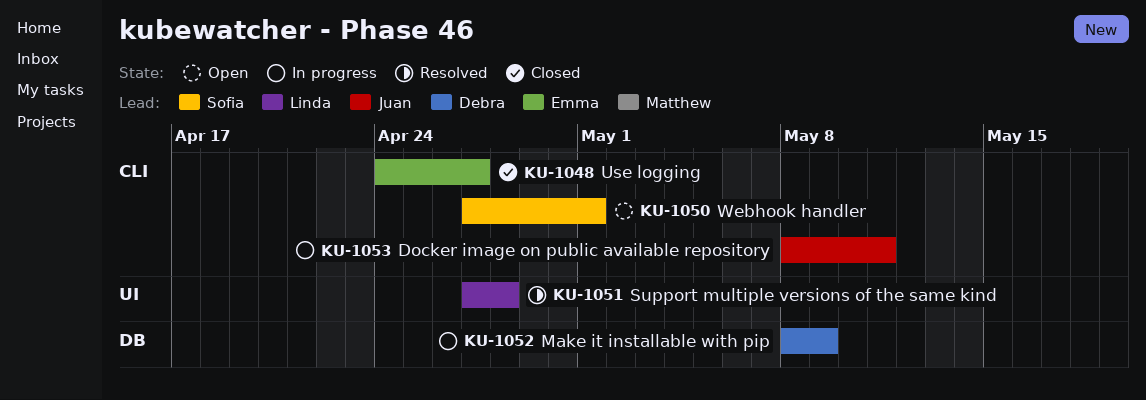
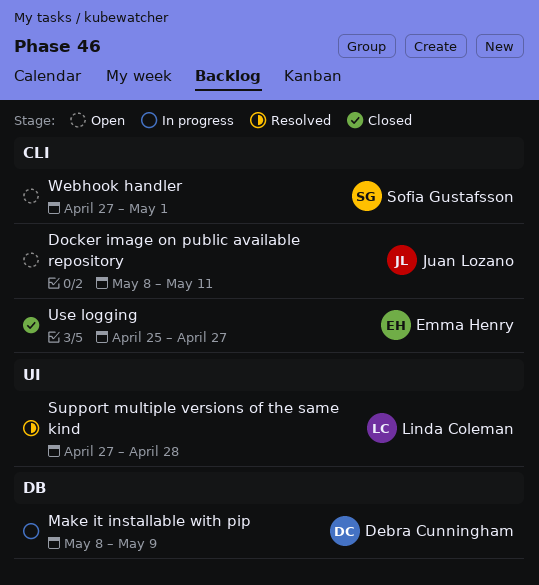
Docker image on public available repository, status: In progress -> Open
Use logging, start: Apr 24 -> Apr 25

